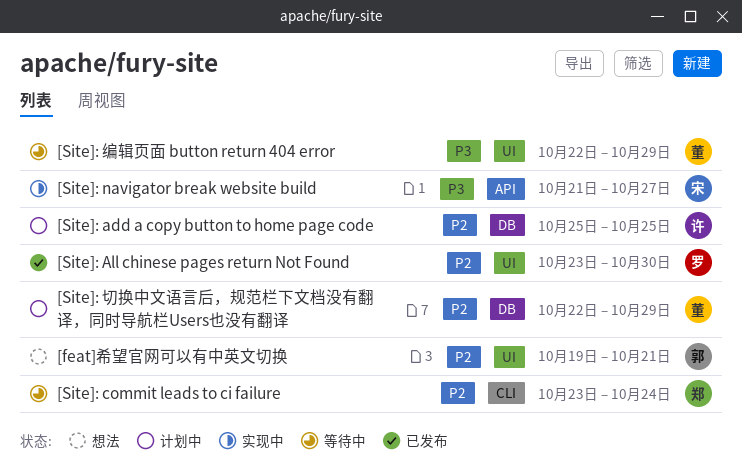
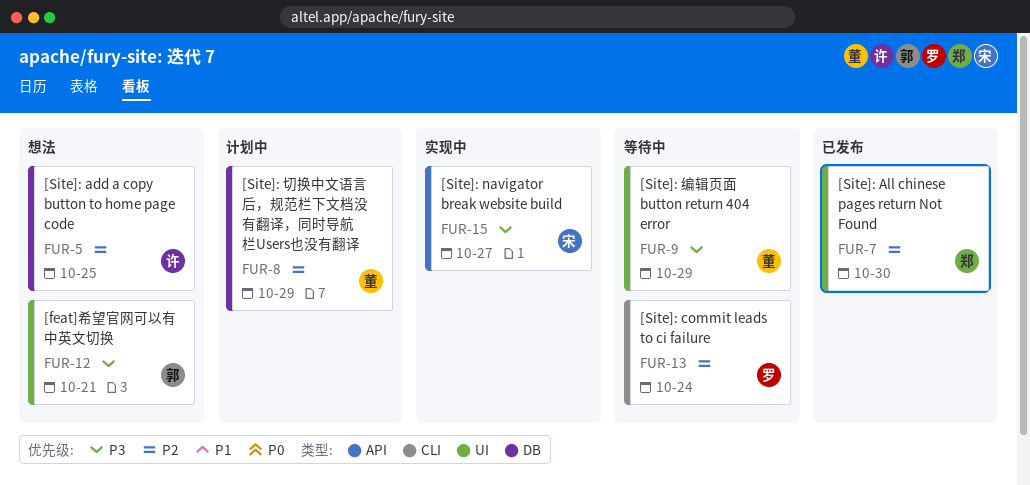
[feat]希望官网可以有中英文切换, priority: P2 -> P3
[Site]: add a copy button to home page code, status: 计划中 -> 想法
[Site]: All chinese pages return Not Found, owner: 罗 -> 郑
[Site]: commit leads to ci failure, owner: 郑 -> 罗

